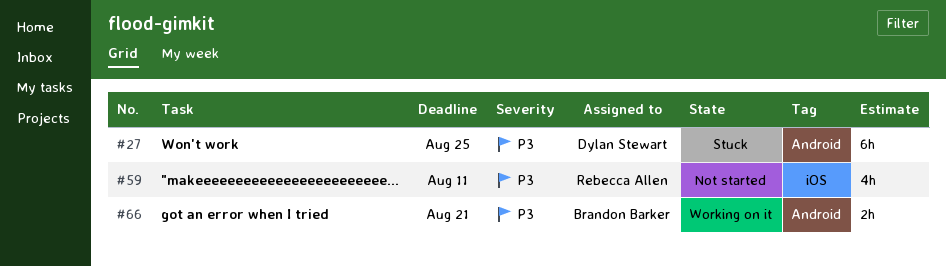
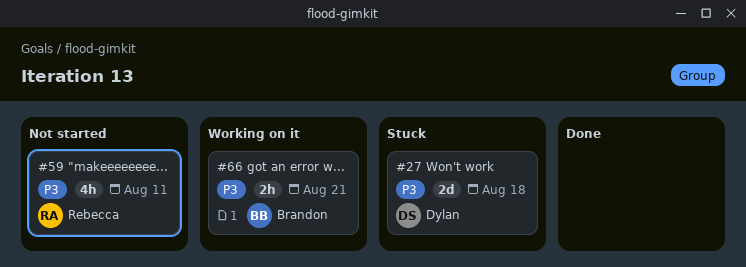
#27, estimate: 6h -> 2d
#27, due: Aug 25 -> Aug 18

